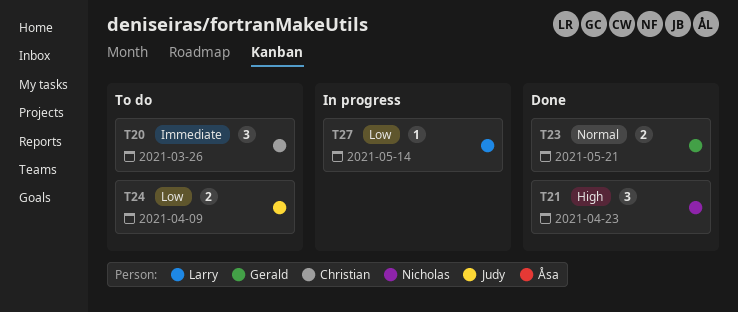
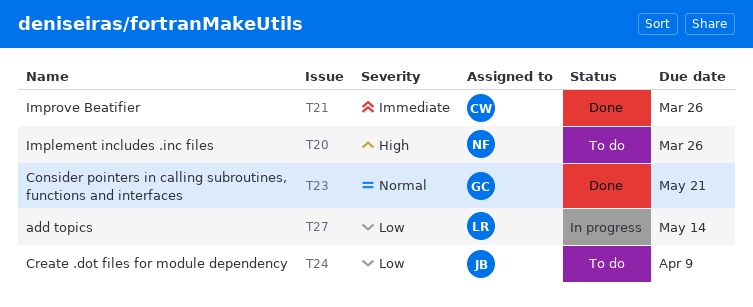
T20, owner: Christian -> Nicholas
T20, priority: Immediate -> High
T21, owner: Nicholas -> Christian
T21, priority: High -> Immediate
T21, due: Apr 23 -> Mar 26

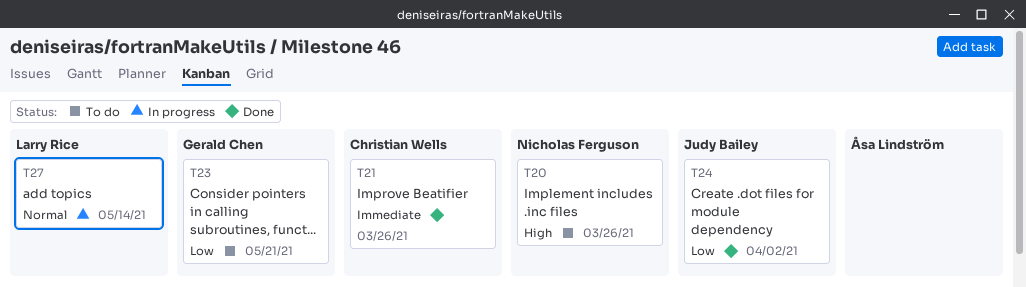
T23, status: Done -> To do
T23, priority: Normal -> Low
T24, status: To do -> Done
T24, due: Apr 9 -> Apr 2
T27, priority: Low -> Normal

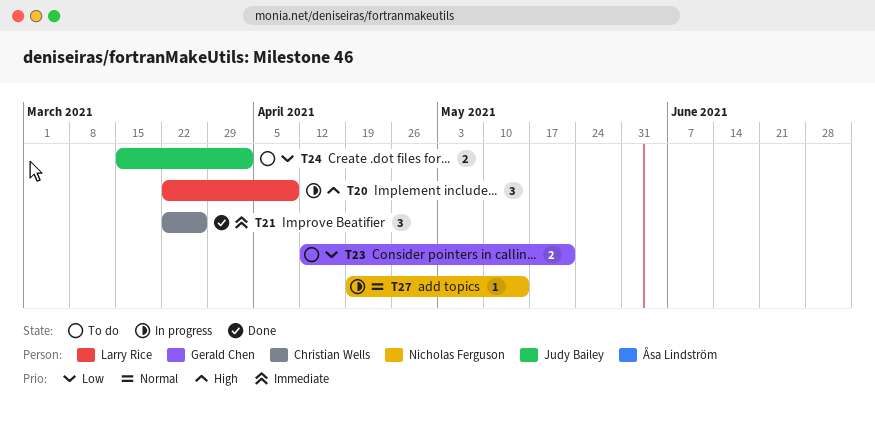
T20, status: To do -> In progress
T20, owner: Nicholas Ferguson -> Larry Rice
T20, due: Mar 26 -> Apr 9
T24, status: Done -> To do
T27, owner: Larry Rice -> Nicholas Ferguson

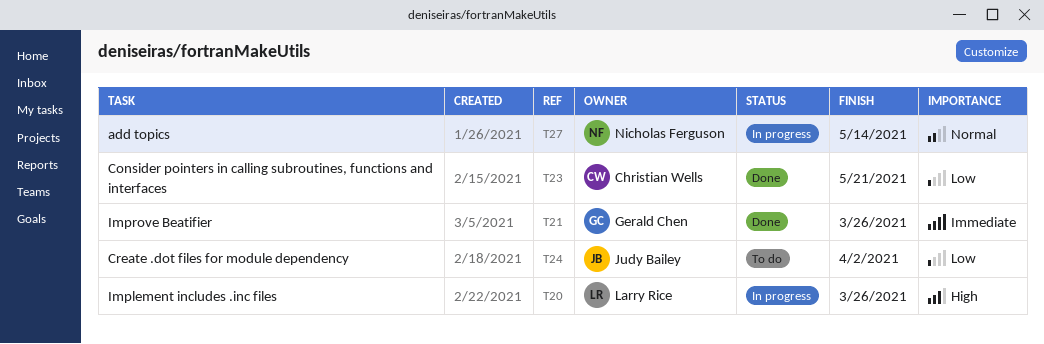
T20, due: Apr 9 -> Mar 26
T21, owner: Christian Wells -> Gerald Chen
T23, status: To do -> Done
T23, owner: Gerald Chen -> Christian Wells

